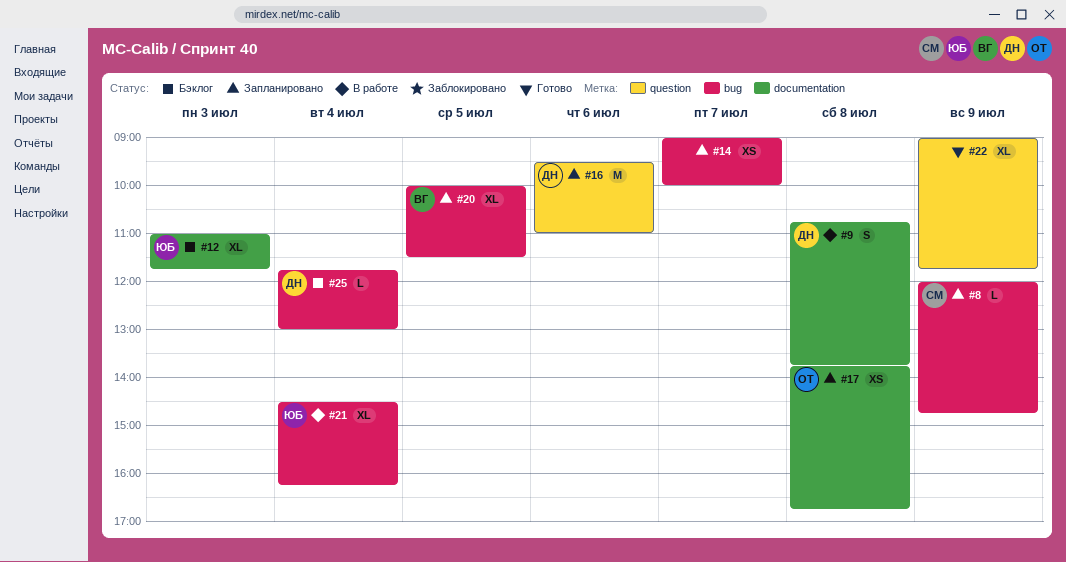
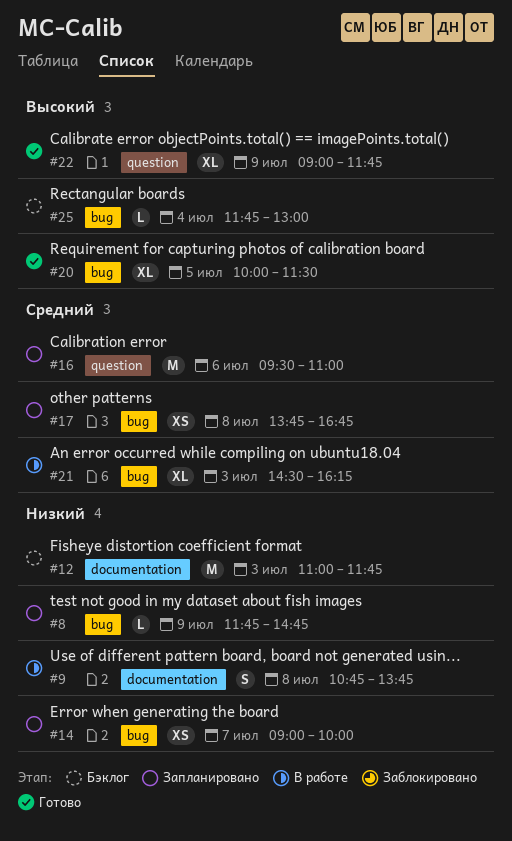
#8, begins: 12:00 -> 11:45
#12, estimate: XL -> M
#17, label: documentation -> bug
#20, status: Запланировано -> Готово
#21, day: Jul 4 -> Jul 3

